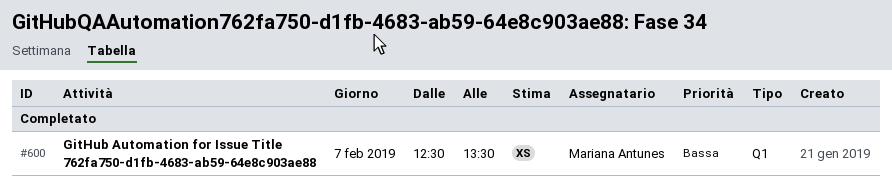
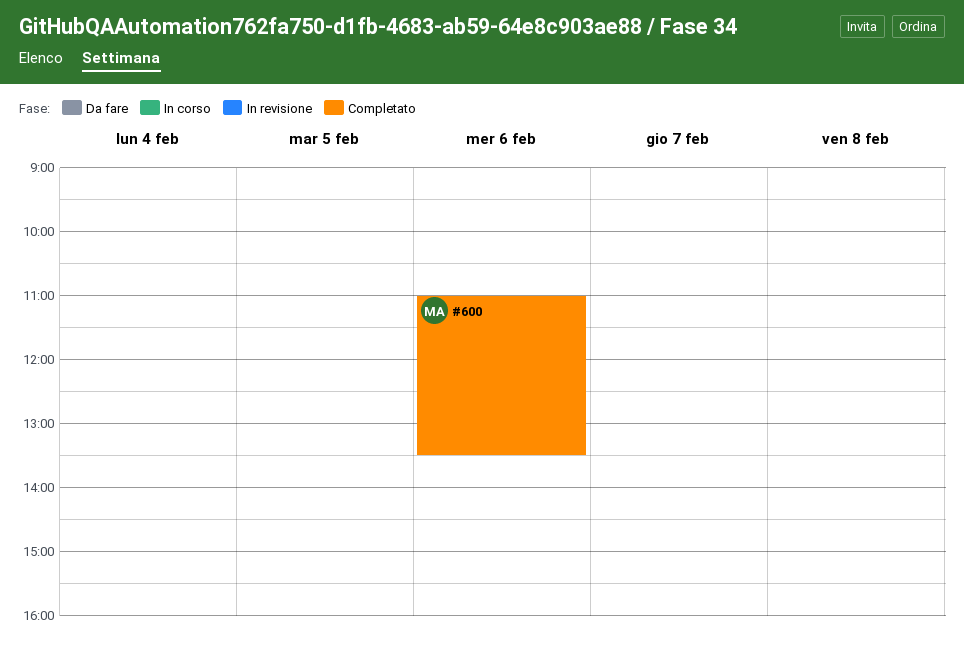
#600, day: Feb 7 -> Feb 6
#600, begins: 12:30 -> 11:00

